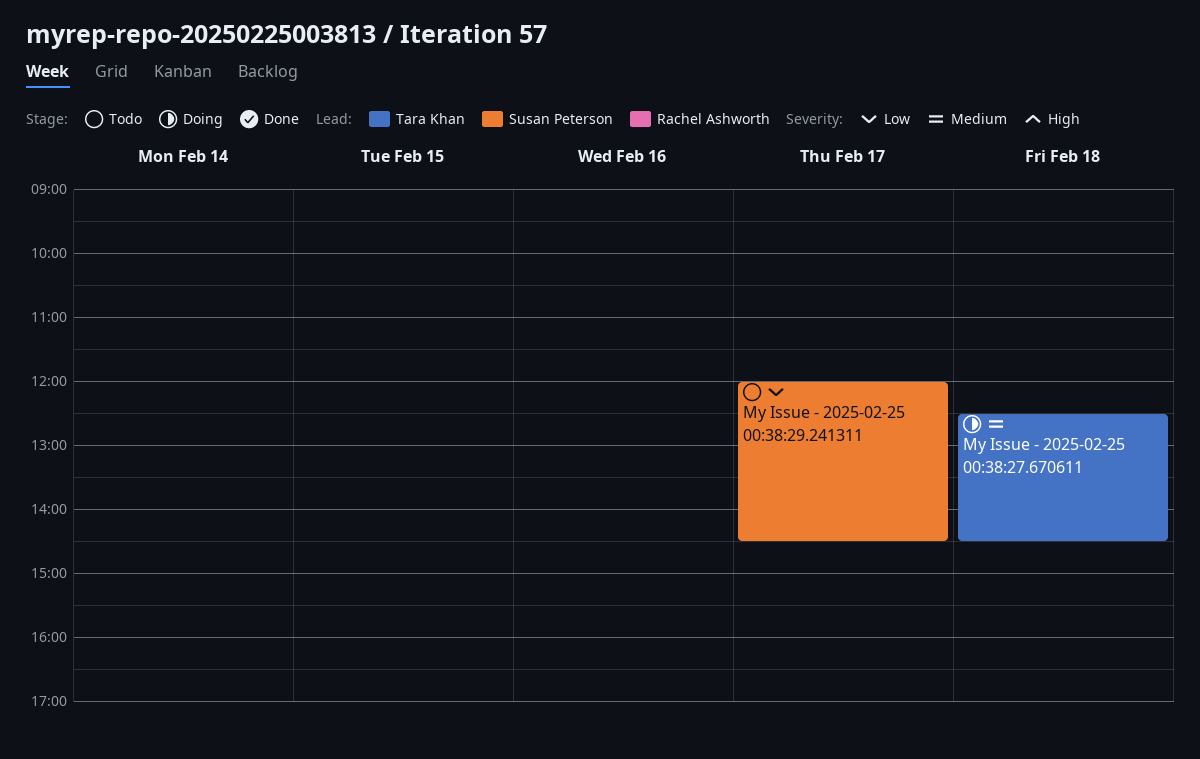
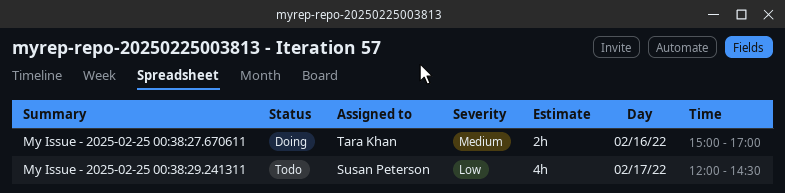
My Issue - 2025-02-25 00:38:27.670611, day: Feb 18 -> Feb 16
My Issue - 2025-02-25 00:38:27.670611, begins: 12:30 -> 15:00
My Issue - 2025-02-25 00:38:27.670611, ends: 14:30 -> 17:00

